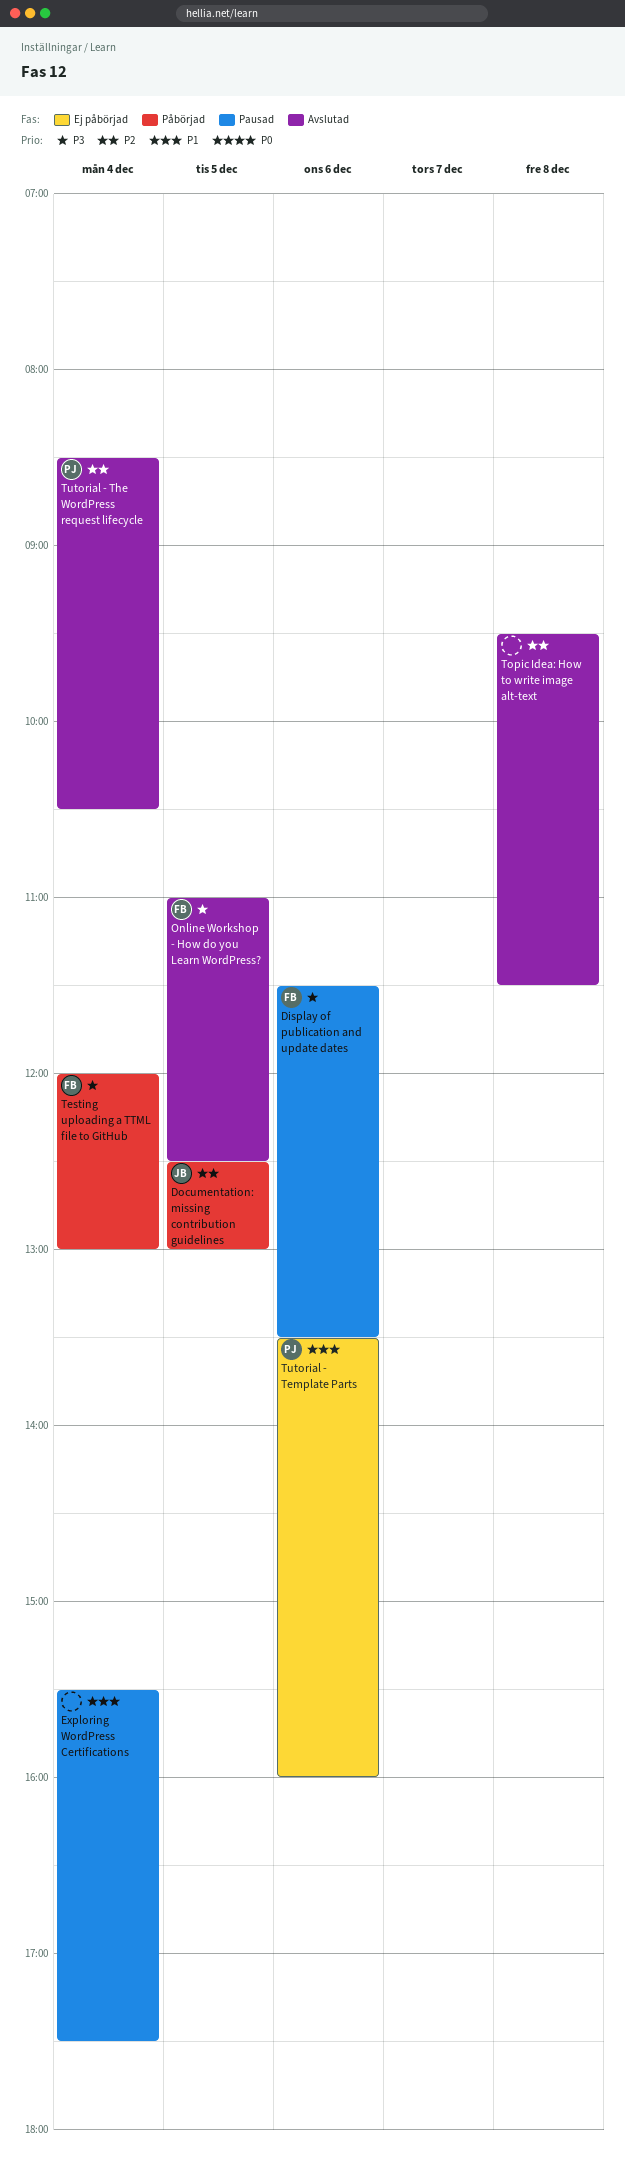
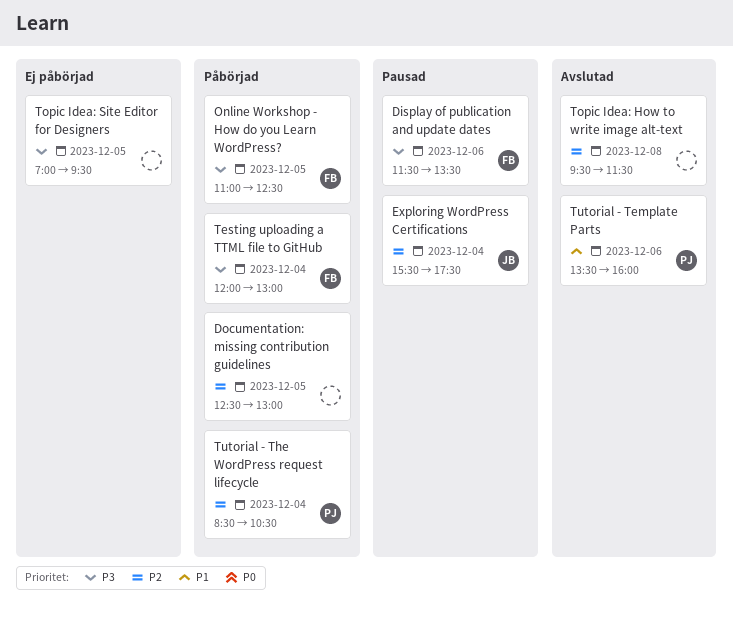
Documentation: missing contribution guidelines, owner: JB -> none
Exploring WordPress Certifications, owner: none -> JB
Exploring WordPress Certifications, priority: P1 -> P2
Online Workshop - How do you Learn WordPress?, status: Avslutad -> Påbörjad
Topic Idea: Site Editor for Designers: none -> present
Tutorial - Template Parts, status: Ej påbörjad -> Avslutad
Tutorial - The WordPress request lifecycle, status: Avslutad -> Påbörjad

